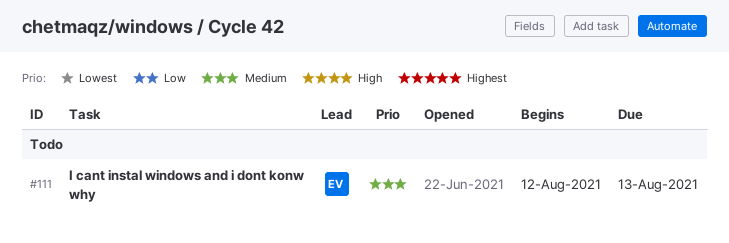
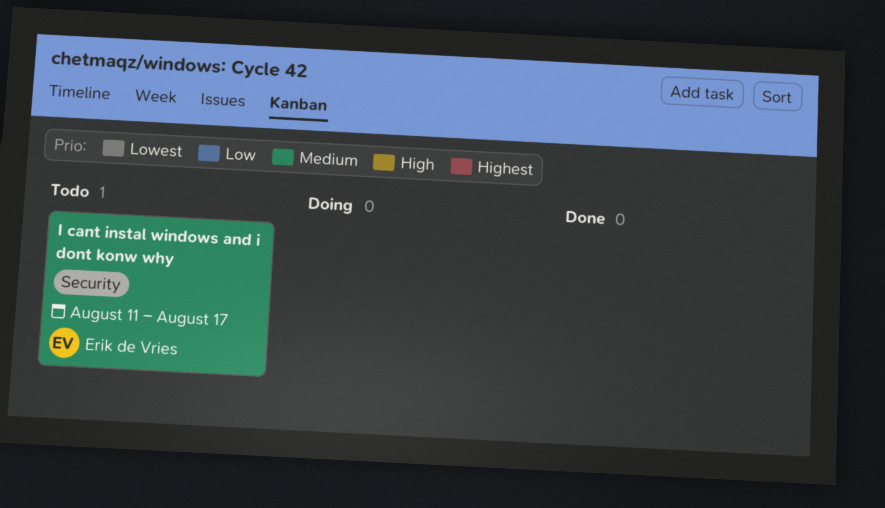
I cant instal windows and i dont konw why, start: Aug 12 -> Aug 11
I cant instal windows and i dont konw why, due: Aug 13 -> Aug 17

